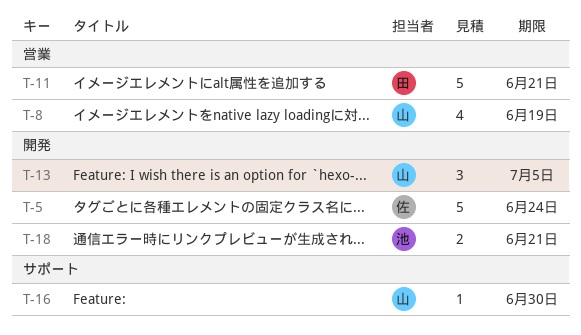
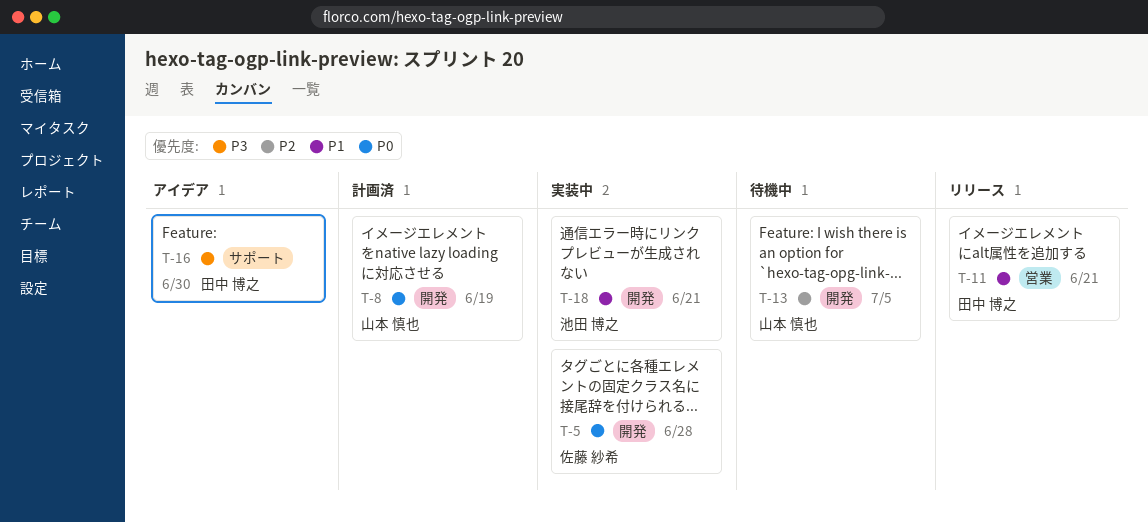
T-5, due: Jun 24 -> Jun 28
T-8, label: 営業 -> 開発
T-16, owner: 山本 慎也 -> 田中 博之

